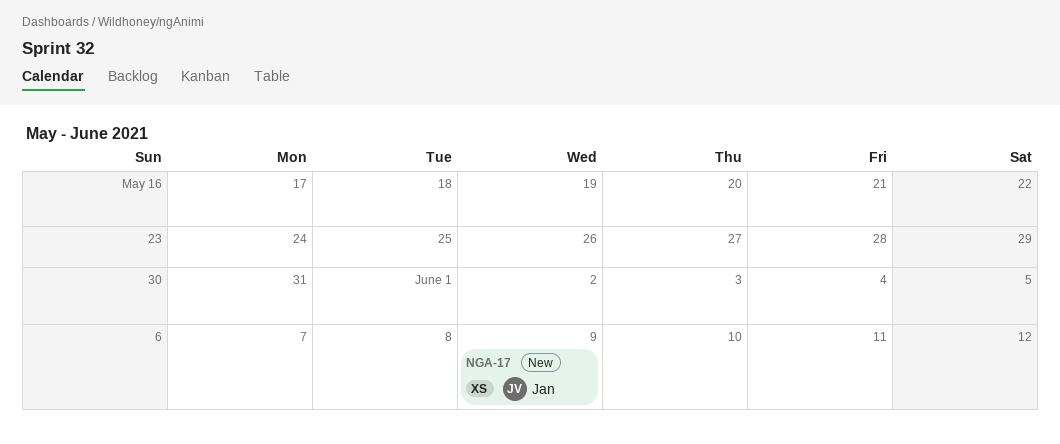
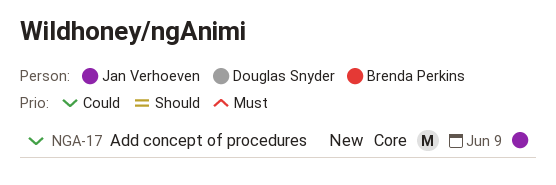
NGA-17, estimate: XS -> M

